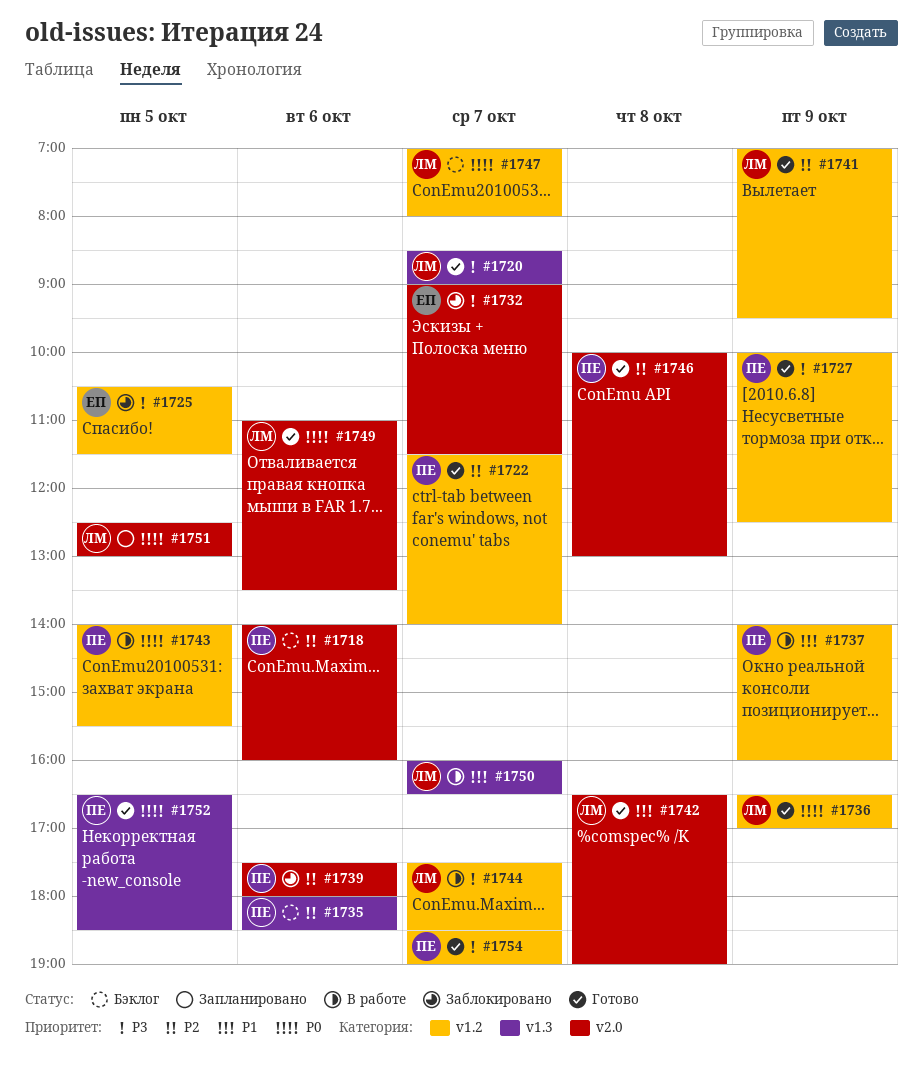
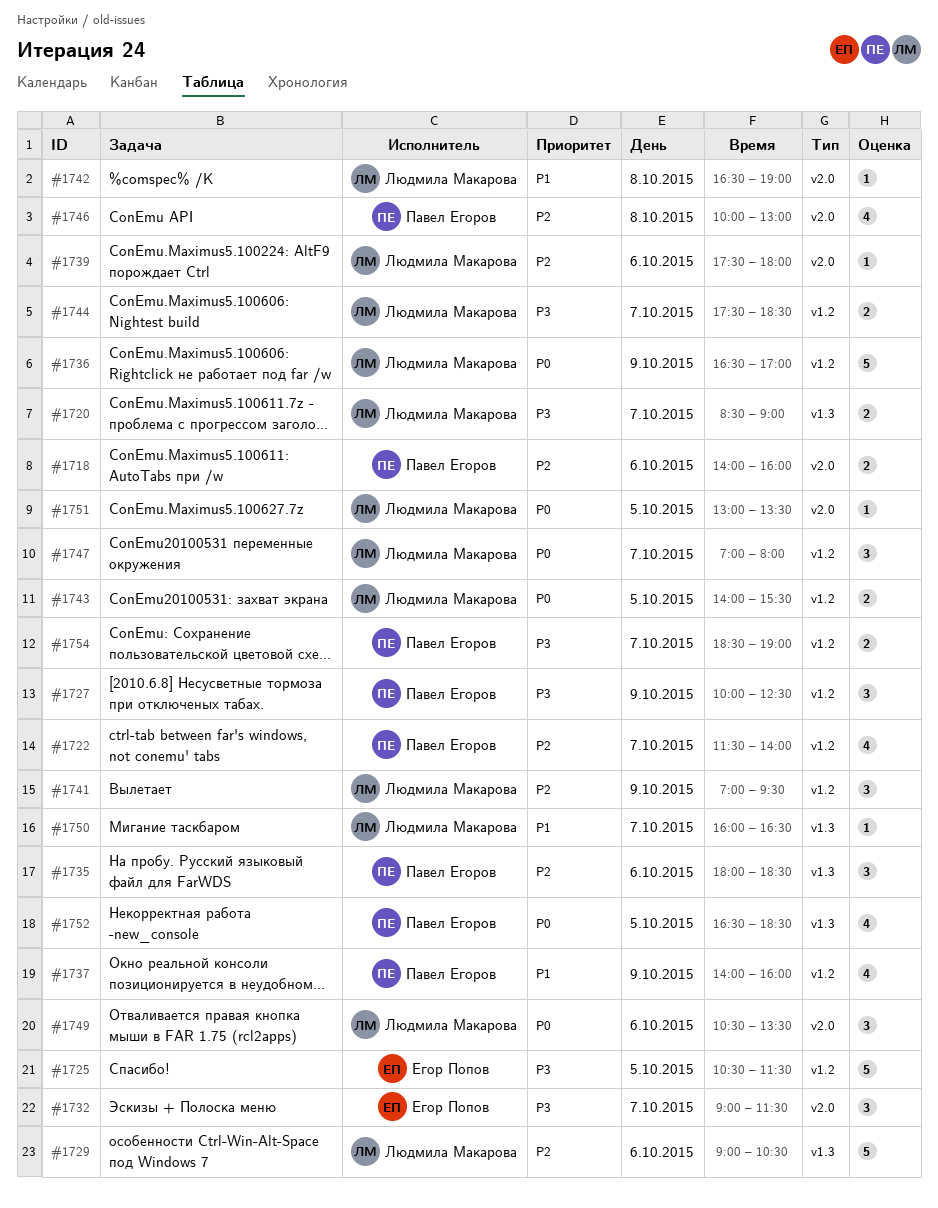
#1729: none -> present
#1739, owner: Павел Егоров -> Людмила Макарова
#1743, owner: Павел Егоров -> Людмила Макарова
#1749, begins: 11:00 -> 10:30
#1751, begins: 12:30 -> 13:00
#1751, ends: 13:00 -> 13:30

